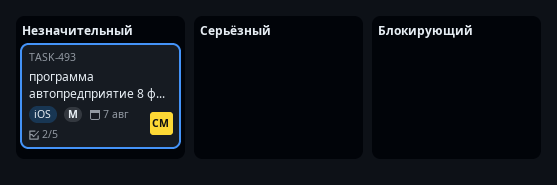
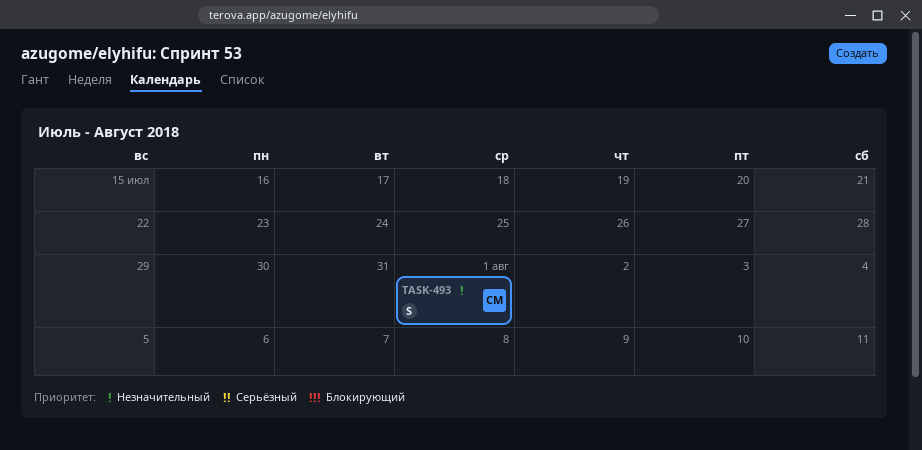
TASK-493, estimate: M -> S
TASK-493, due: Aug 7 -> Aug 1

